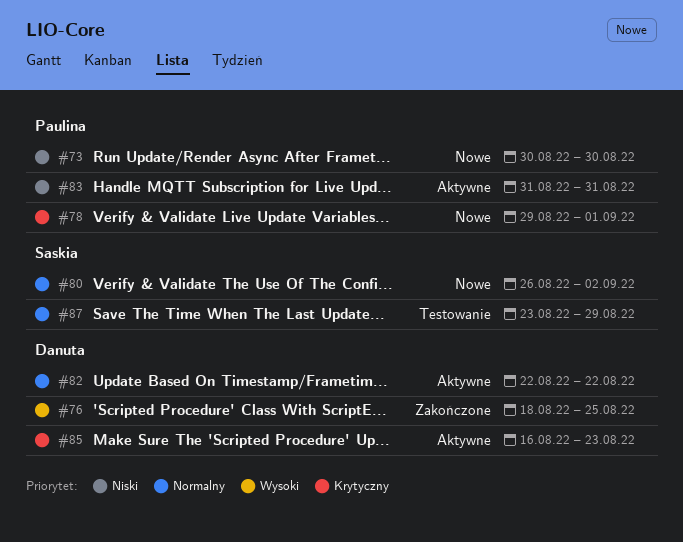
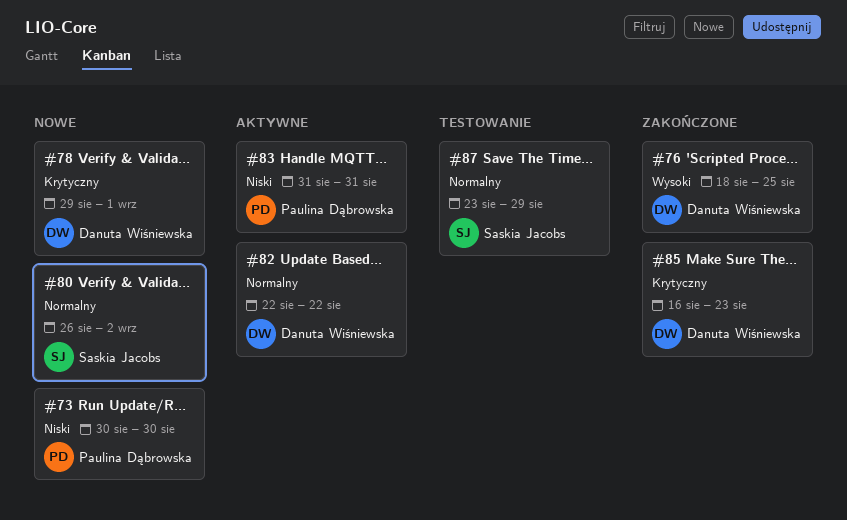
#78, owner: Paulina Dąbrowska -> Danuta Wiśniewska
#85, status: Aktywne -> Zakończone

